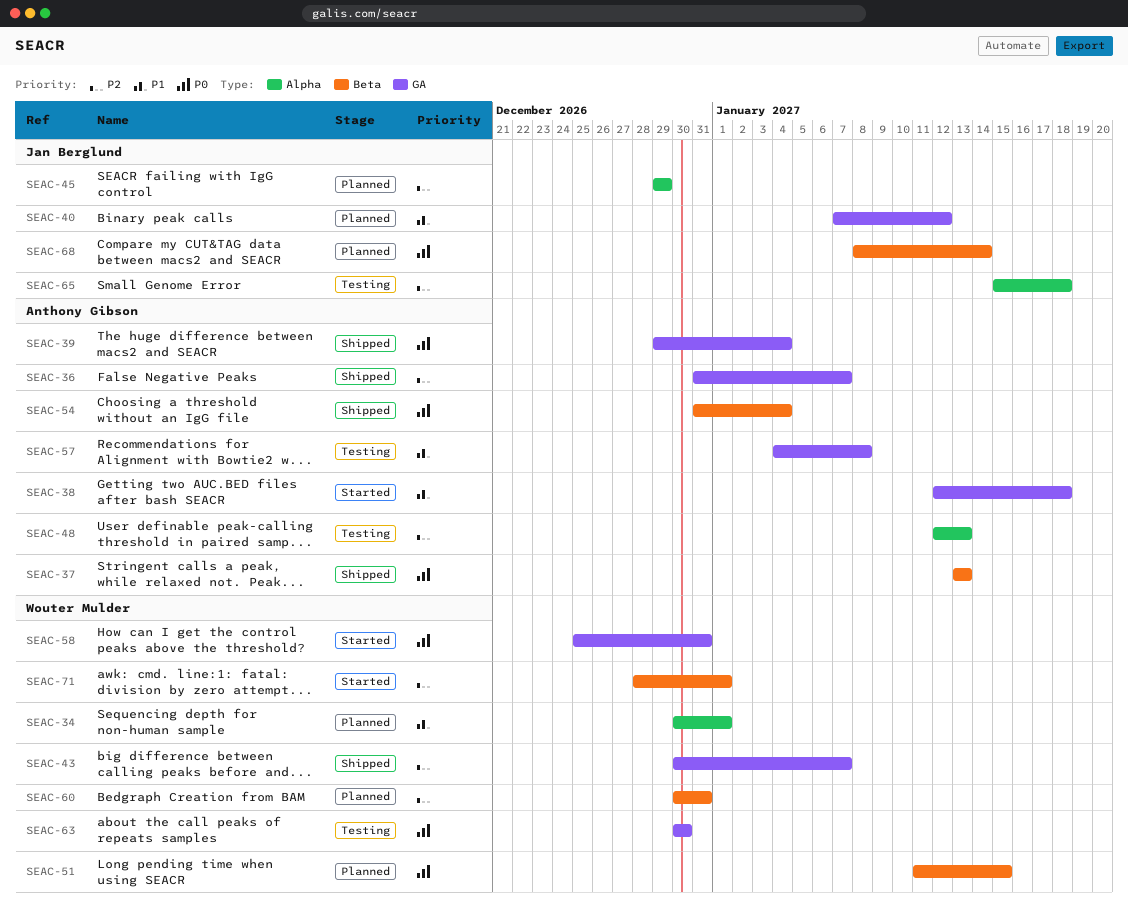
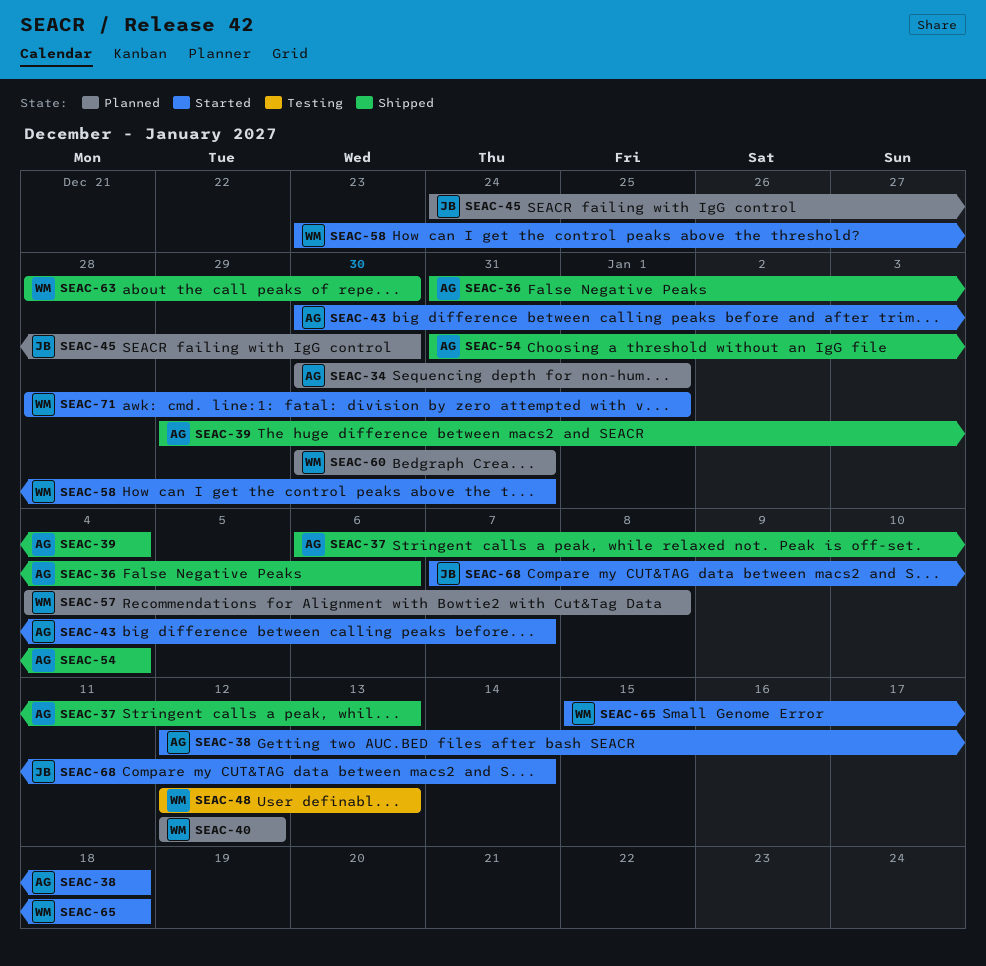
SEAC-34, owner: Wouter Mulder -> Anthony Gibson
SEAC-36, due: Jan 7 -> Jan 6
SEAC-37, start: Jan 13 -> Jan 6
SEAC-40, owner: Jan Berglund -> Wouter Mulder
SEAC-40, start: Jan 7 -> Jan 12
SEAC-43, status: Shipped -> Started
SEAC-43, owner: Wouter Mulder -> Anthony Gibson
SEAC-45, start: Dec 29 -> Dec 24
SEAC-45, due: Dec 29 -> Dec 30
SEAC-48, owner: Anthony Gibson -> Wouter Mulder
SEAC-51: present -> none
SEAC-57, status: Testing -> Planned
SEAC-57, owner: Anthony Gibson -> Wouter Mulder
SEAC-58, start: Dec 25 -> Dec 23
SEAC-63, status: Testing -> Shipped
SEAC-63, start: Dec 30 -> Dec 28
SEAC-65, status: Testing -> Started
SEAC-65, owner: Jan Berglund -> Wouter Mulder
SEAC-68, status: Planned -> Started
SEAC-68, start: Jan 8 -> Jan 7

